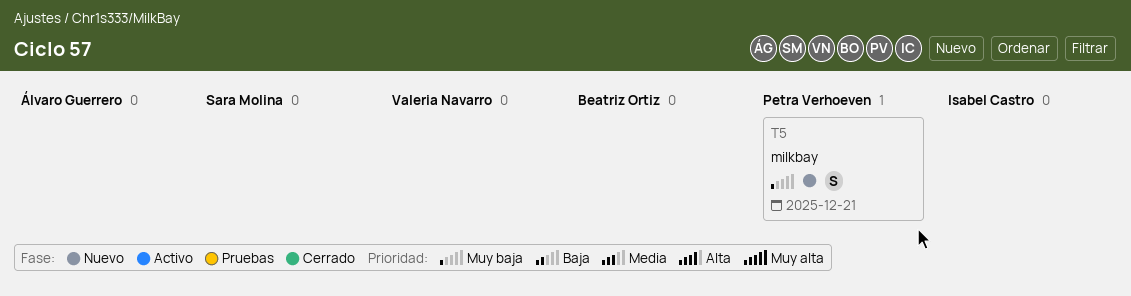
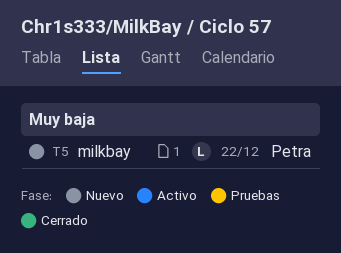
T5, estimate: S -> L
T5, due: Dec 21 -> Dec 22

